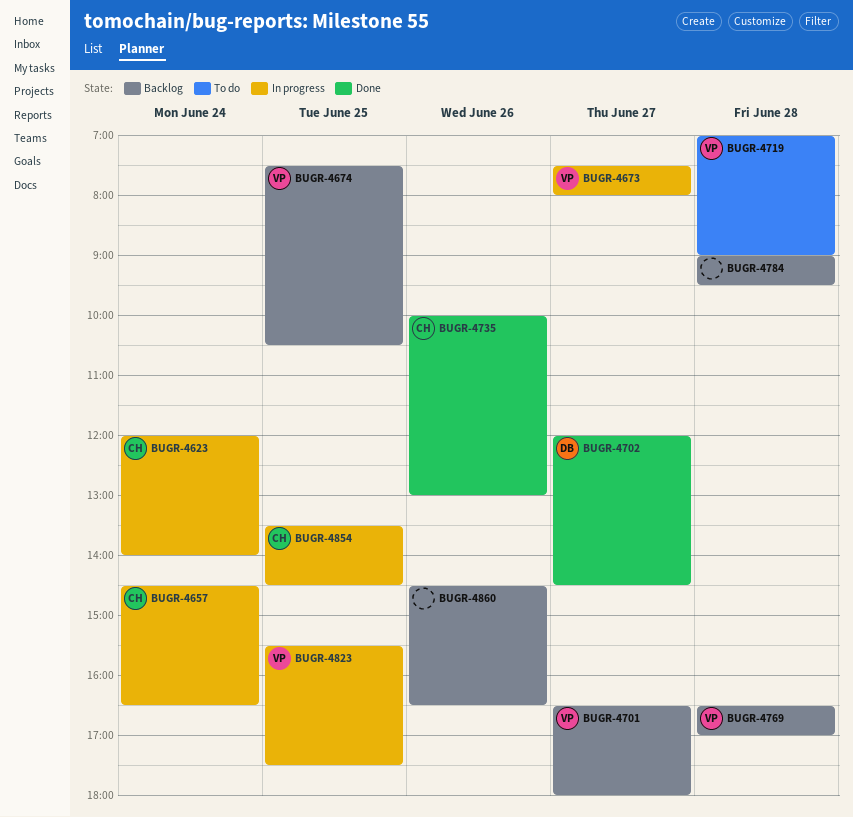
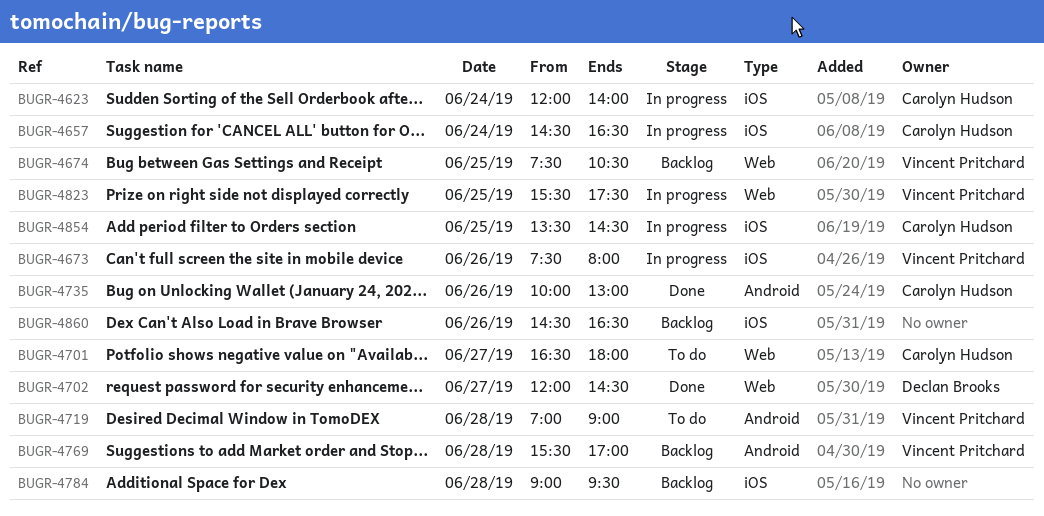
BUGR-4673, day: Jun 27 -> Jun 26
BUGR-4701, status: Backlog -> To do
BUGR-4701, owner: Vincent Pritchard -> Carolyn Hudson
BUGR-4769, begins: 16:30 -> 15:30

